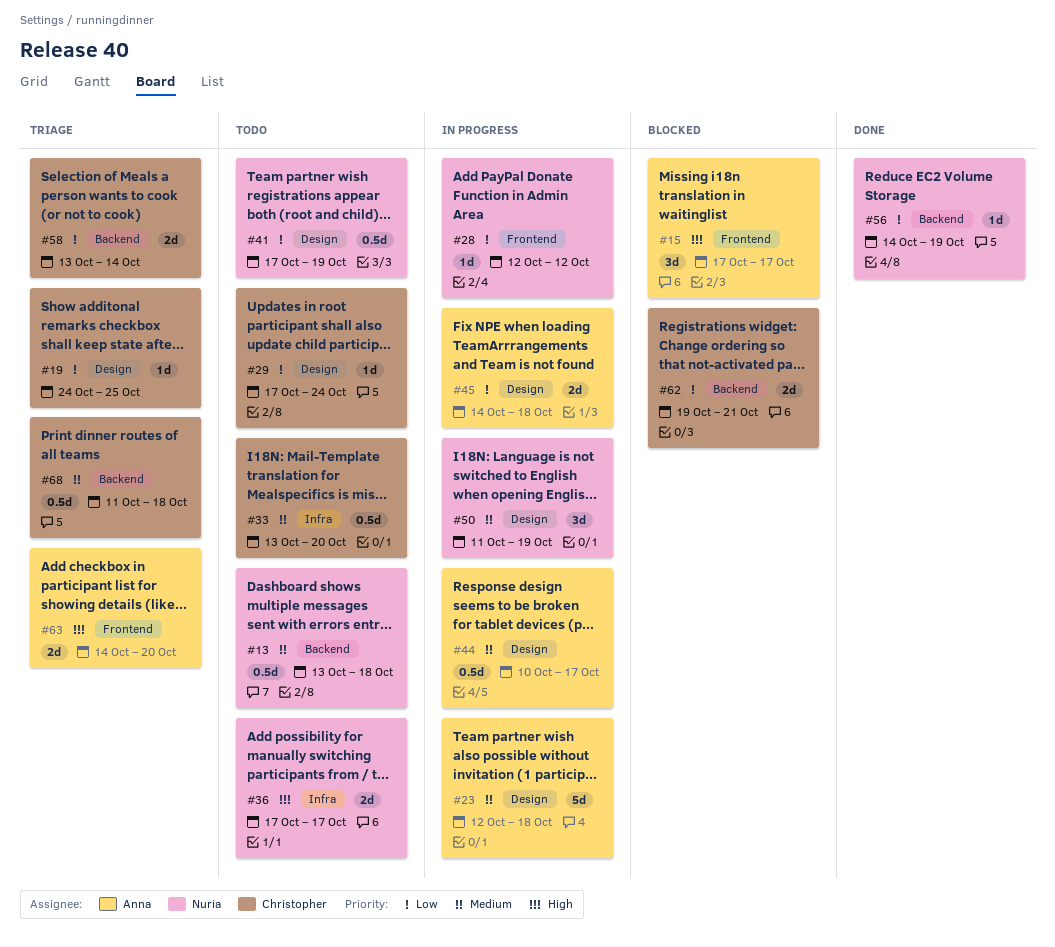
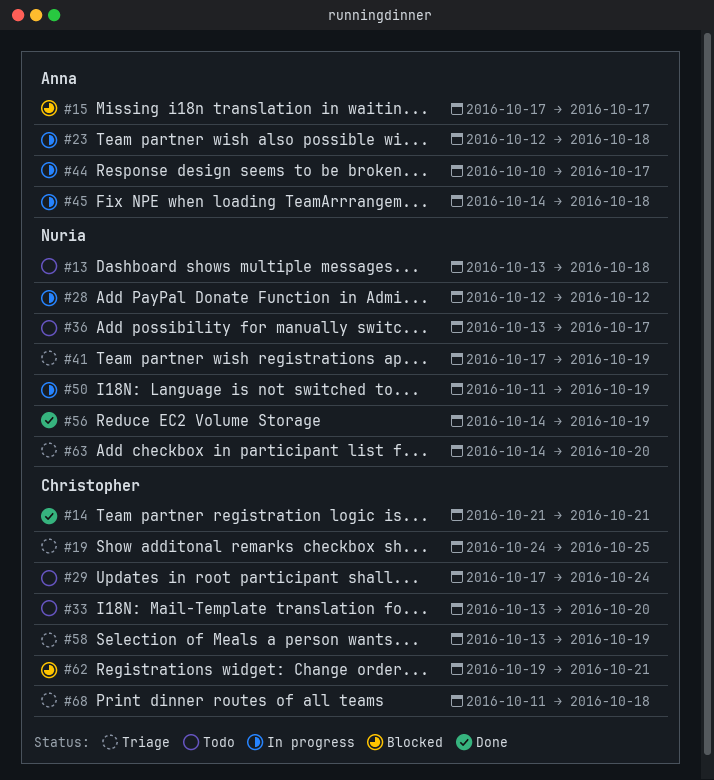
#14: none -> present
#36, start: Oct 17 -> Oct 13
#41, status: Todo -> Triage
#58, due: Oct 14 -> Oct 19
#63, owner: Anna -> Nuria

